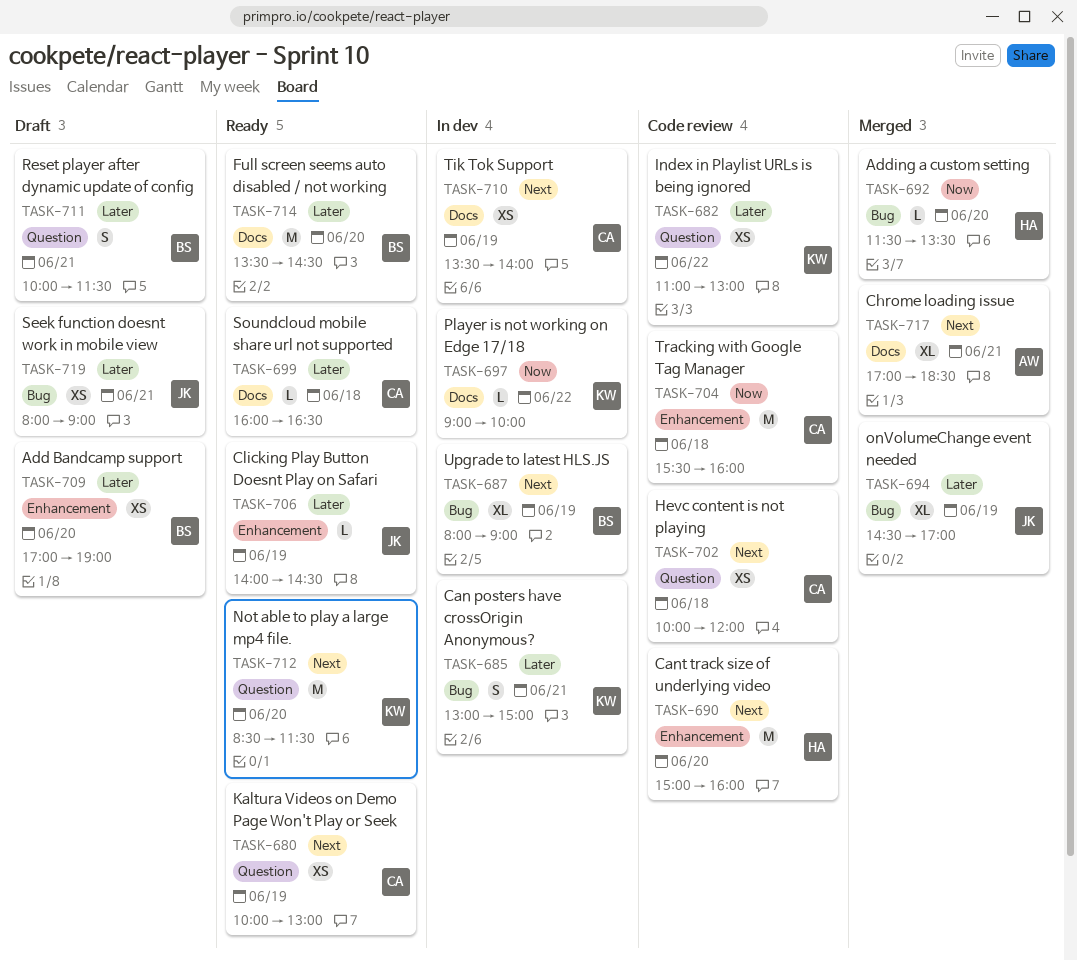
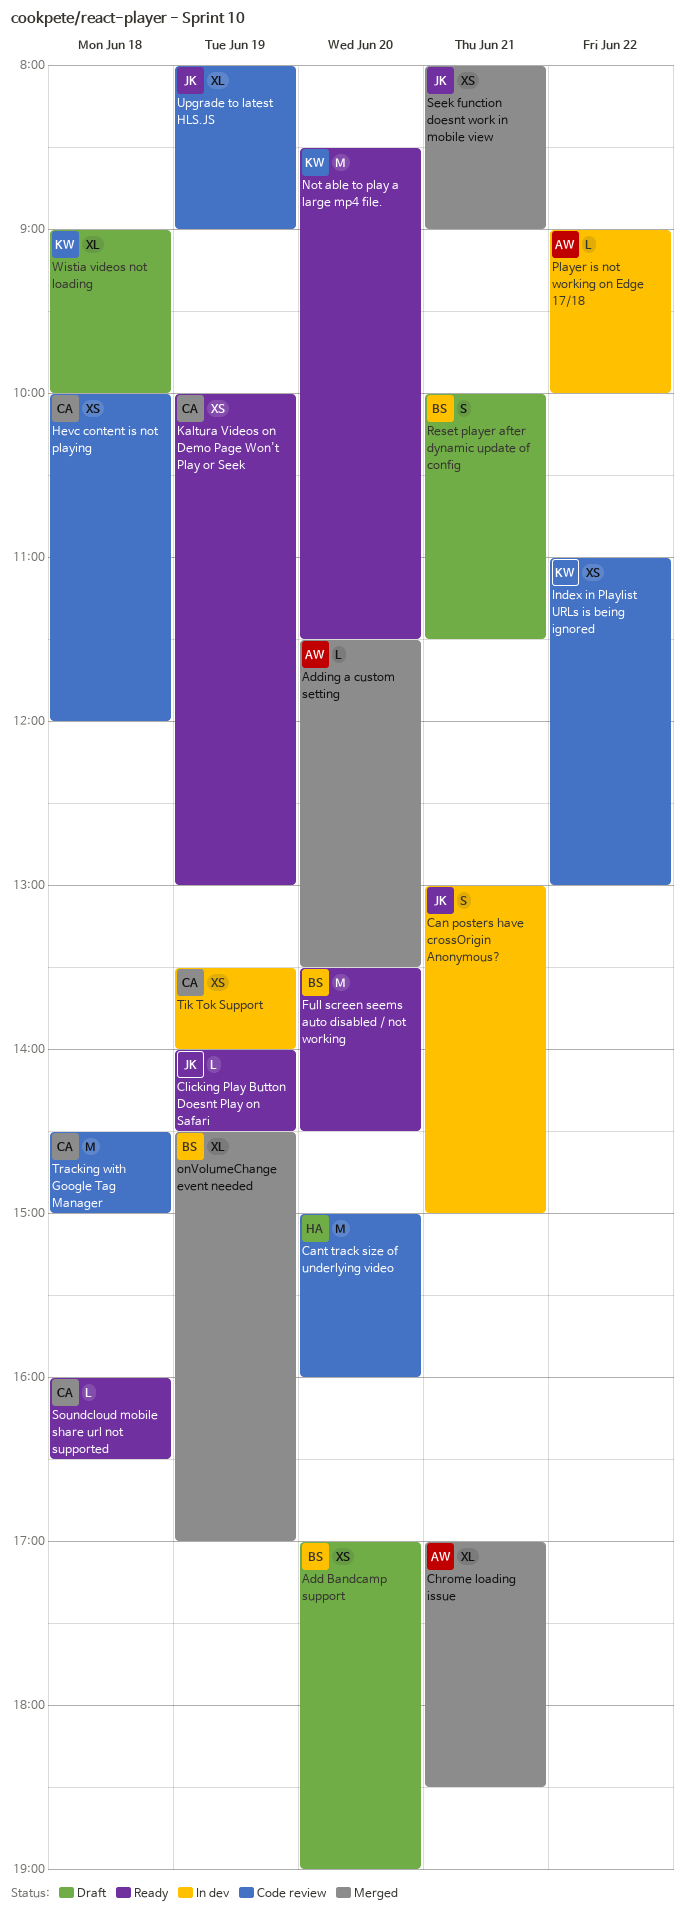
Adding a custom setting, owner: HA -> AW
Can posters have crossOrigin Anonymous?, owner: KW -> JK
onVolumeChange event needed, owner: JK -> BS
Player is not working on Edge 17/18, owner: KW -> AW
Seek function doesnt work in mobile view, status: Draft -> Merged
Tracking with Google Tag Manager, begins: 15:30 -> 14:30
Tracking with Google Tag Manager, ends: 16:00 -> 15:00
Upgrade to latest HLS.JS, status: In dev -> Code review
Upgrade to latest HLS.JS, owner: BS -> JK
Wistia videos not loading: none -> present

